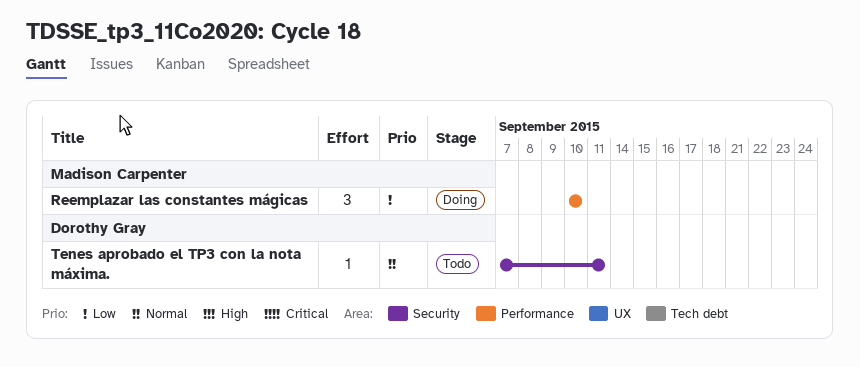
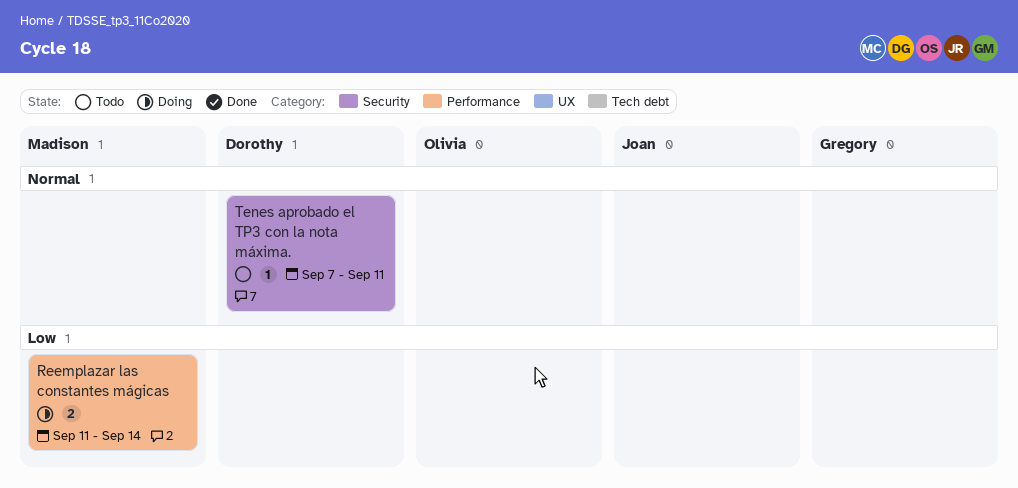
Reemplazar las constantes mágicas, estimate: 3 -> 2
Reemplazar las constantes mágicas, start: Sep 10 -> Sep 11
Reemplazar las constantes mágicas, due: Sep 10 -> Sep 14

